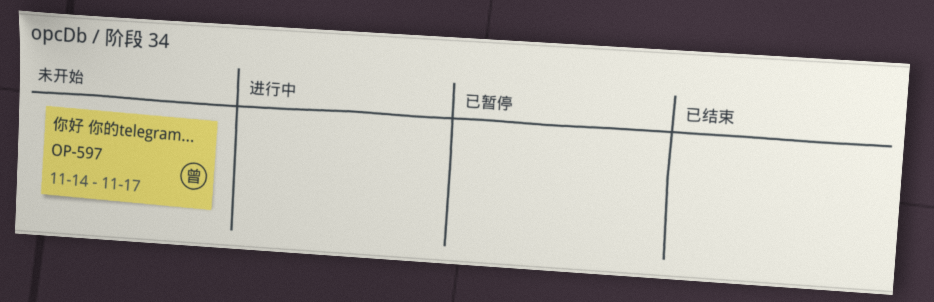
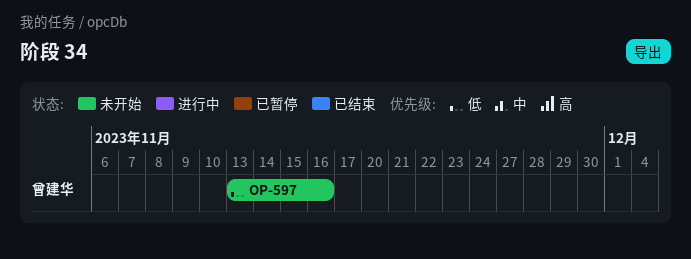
OP-597, start: Nov 14 -> Nov 13
OP-597, due: Nov 17 -> Nov 16

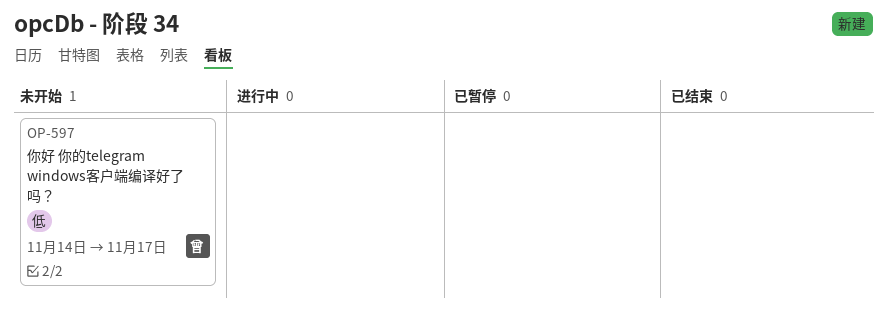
OP-597, start: Nov 13 -> Nov 14
OP-597, due: Nov 16 -> Nov 17

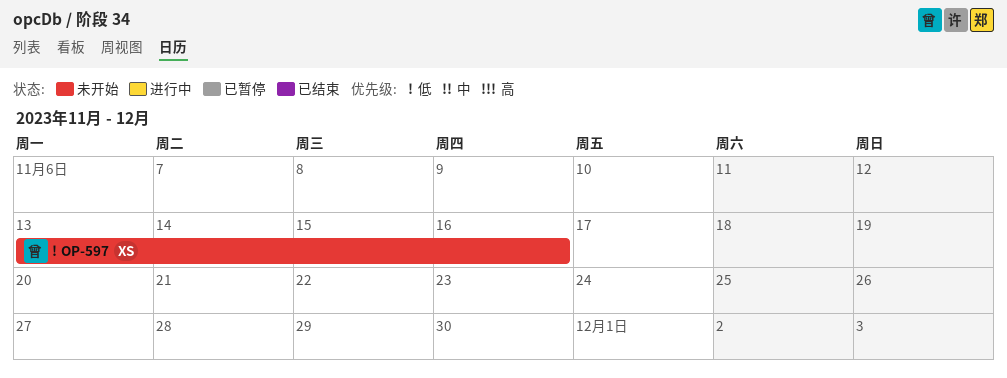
OP-597, start: Nov 14 -> Nov 13
OP-597, due: Nov 17 -> Nov 16

